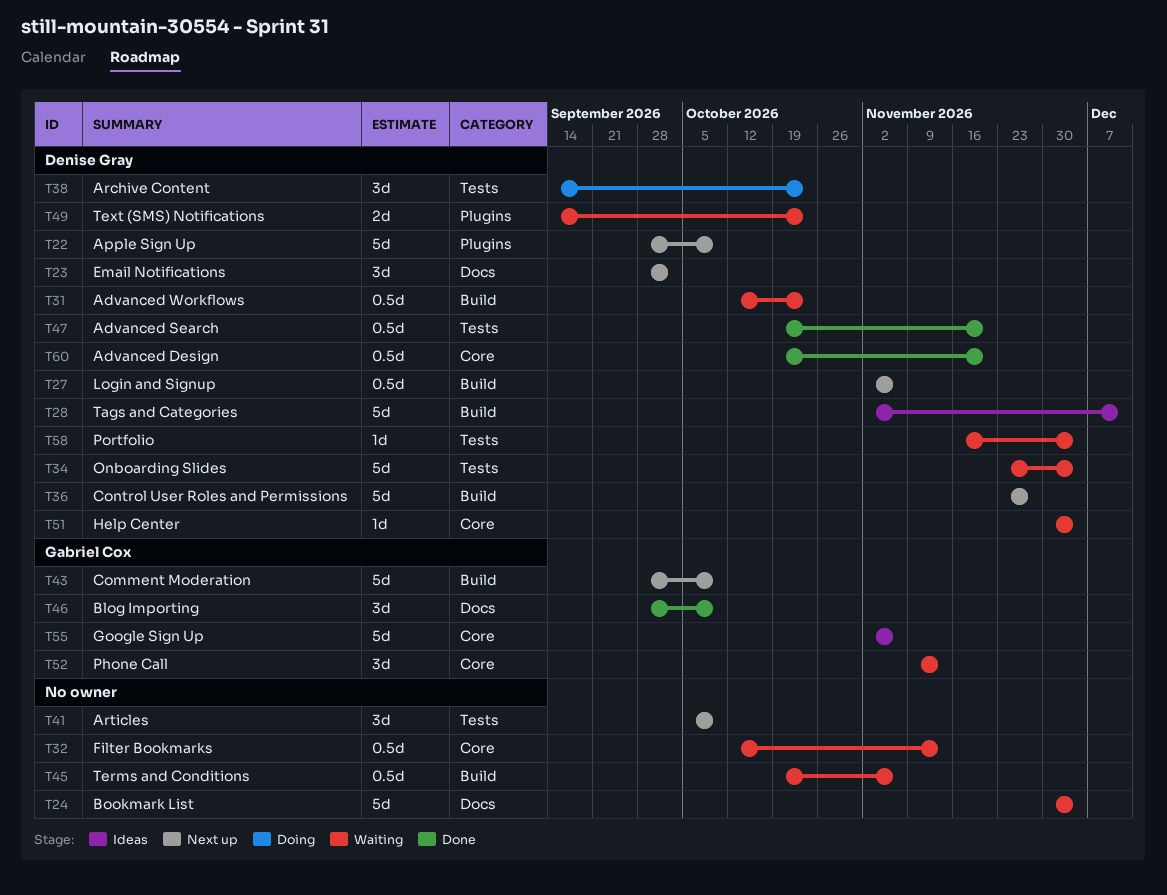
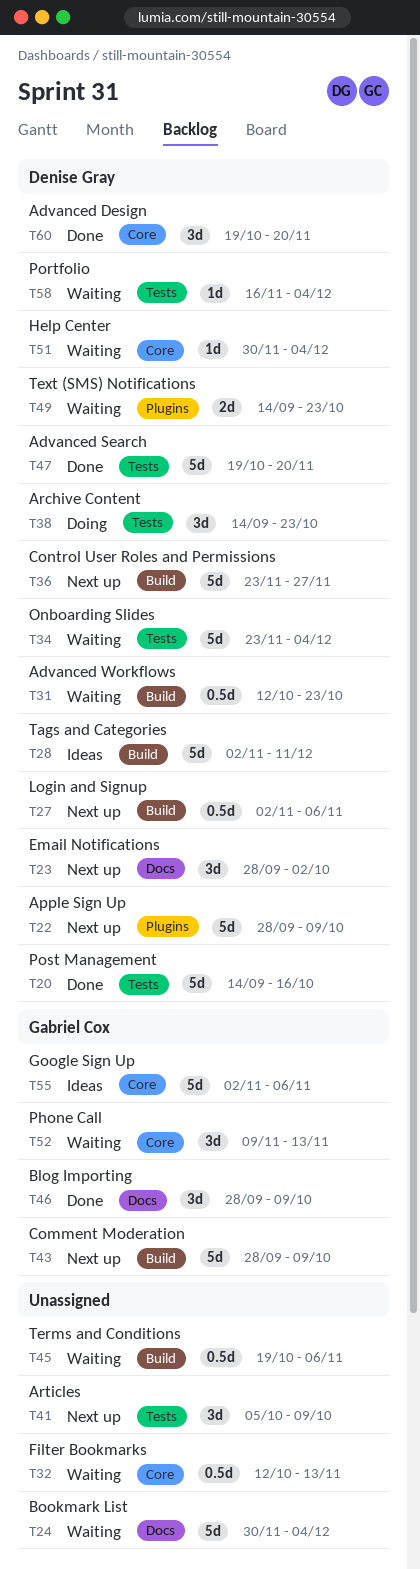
T20: none -> present
T47, estimate: 0.5d -> 5d
T60, estimate: 0.5d -> 3d

